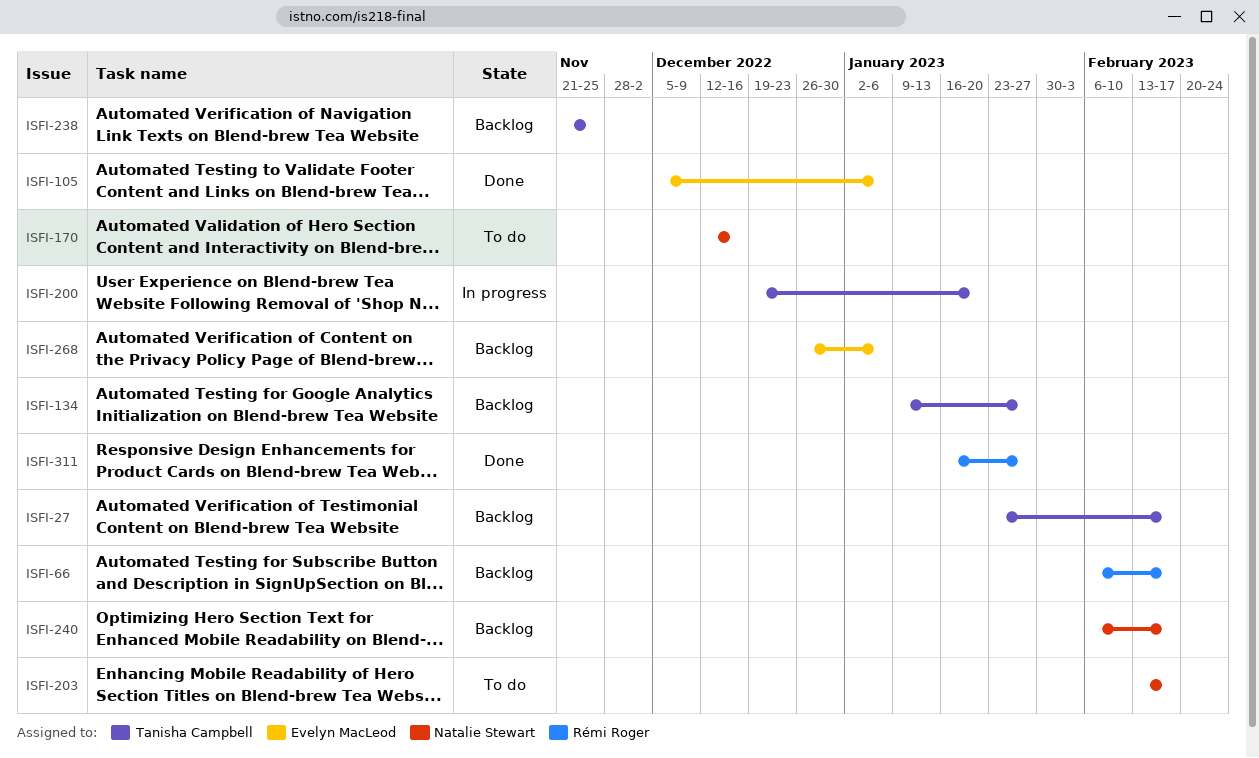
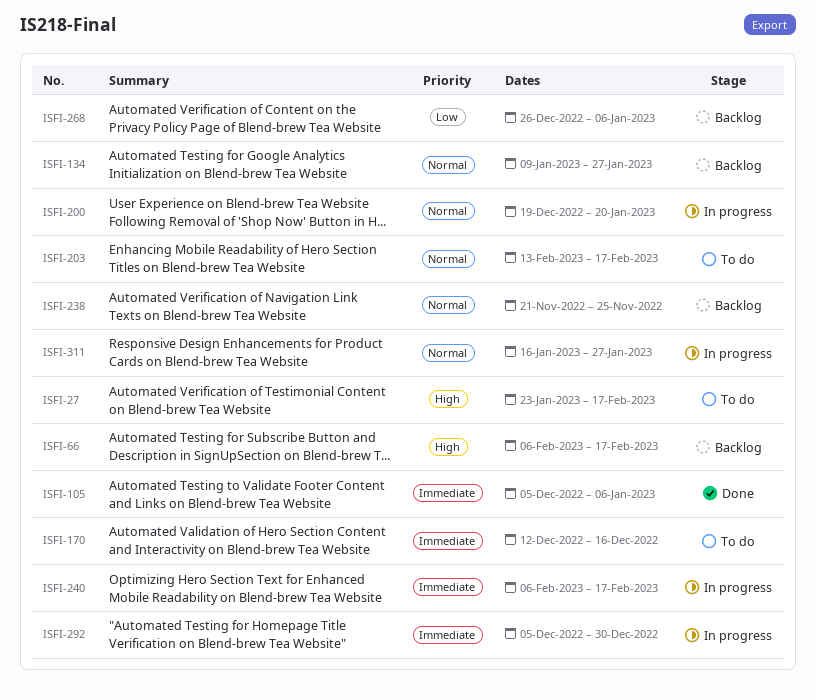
ISFI-27, status: Backlog -> To do
ISFI-240, status: Backlog -> In progress
ISFI-292: none -> present
ISFI-311, status: Done -> In progress

